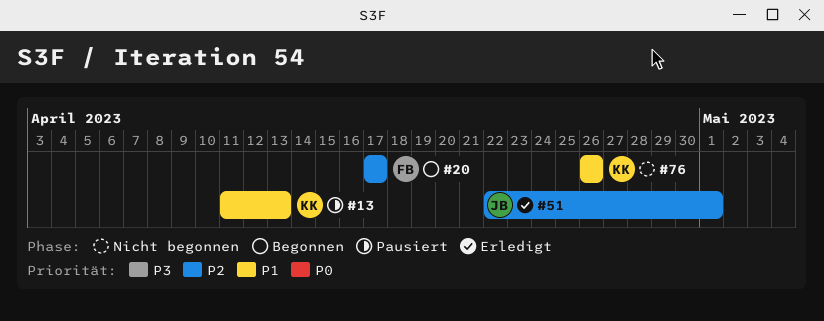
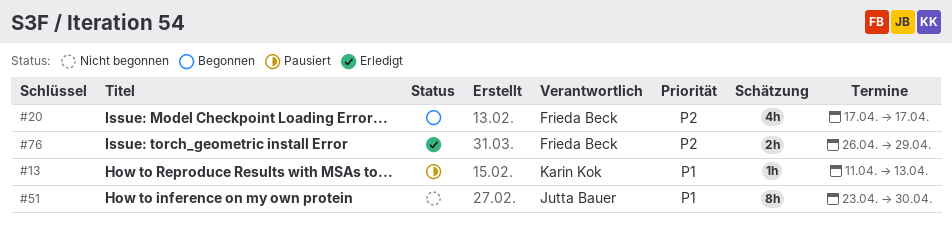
#51, status: Erledigt -> Nicht begonnen
#51, priority: P2 -> P1
#51, start: Apr 22 -> Apr 23
#51, due: May 1 -> Apr 30
#76, status: Nicht begonnen -> Erledigt
#76, owner: Karin Kok -> Frieda Beck
#76, priority: P1 -> P2
#76, due: Apr 26 -> Apr 29

